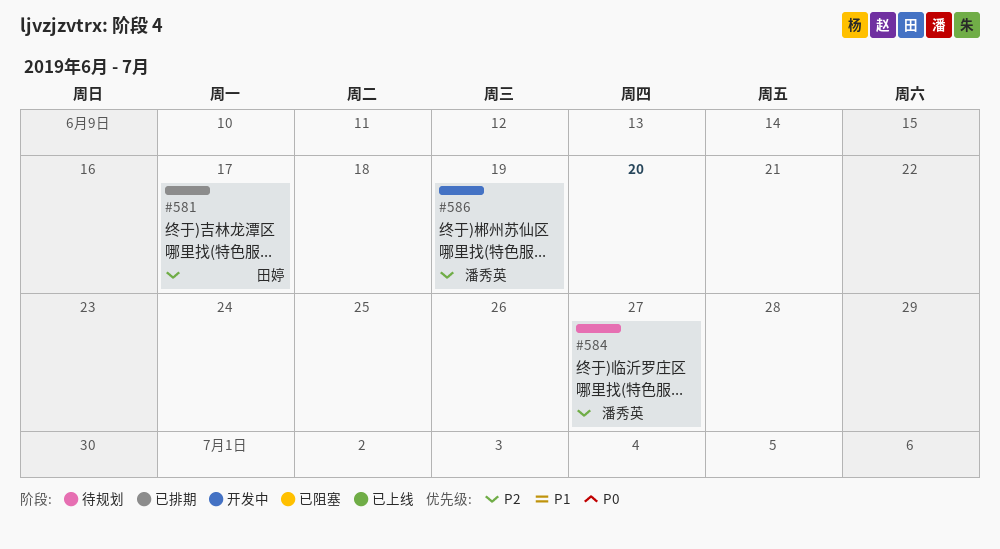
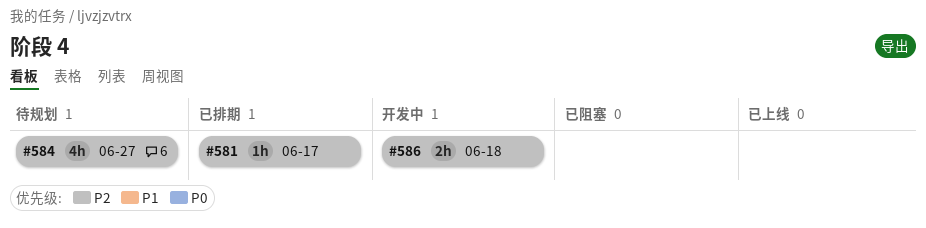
#586, due: Jun 19 -> Jun 18

